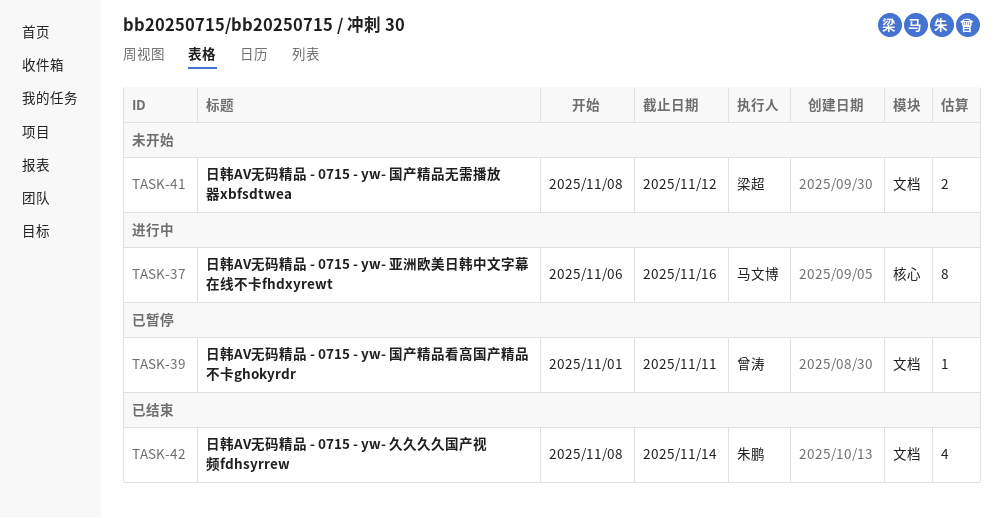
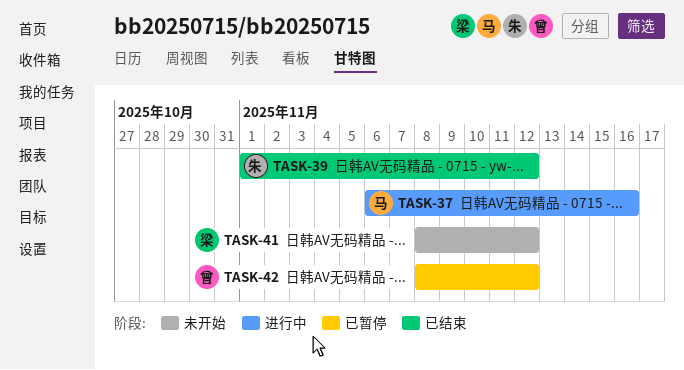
TASK-39, status: 已暂停 -> 已结束
TASK-39, owner: 曾涛 -> 朱鹏
TASK-39, due: Nov 11 -> Nov 12
TASK-42, status: 已结束 -> 已暂停
TASK-42, owner: 朱鹏 -> 曾涛
TASK-42, due: Nov 14 -> Nov 12

